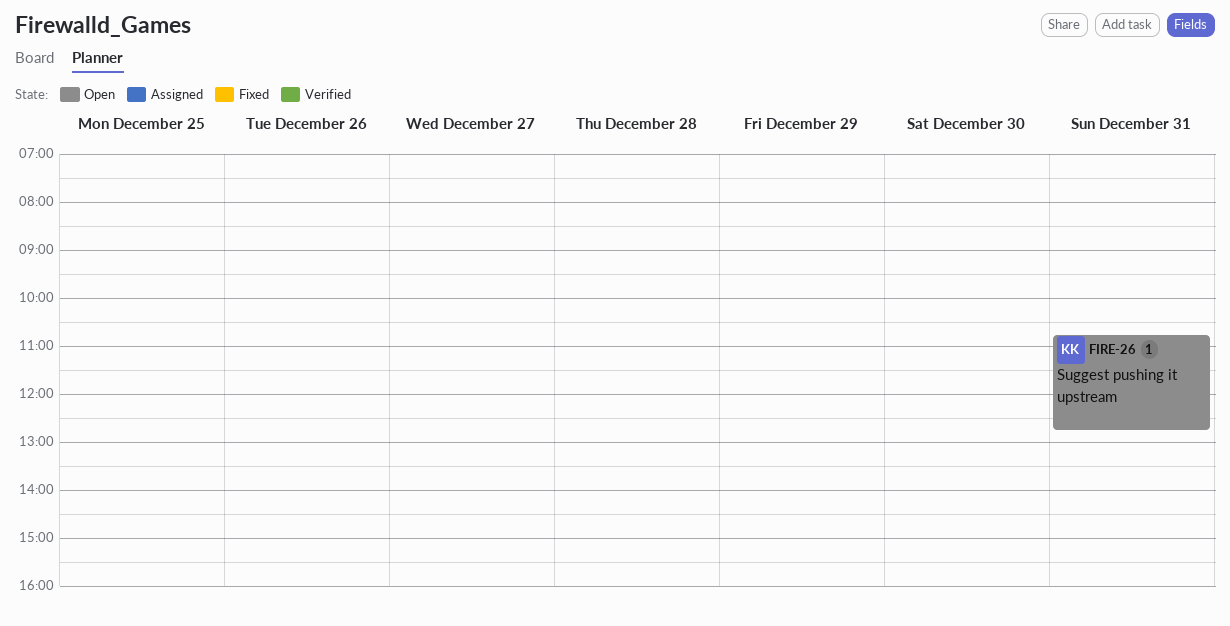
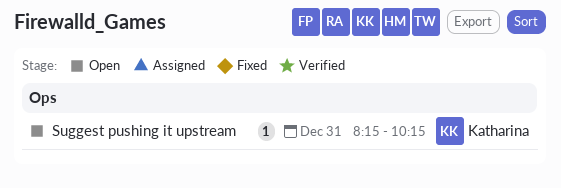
Suggest pushing it upstream, begins: 10:45 -> 08:15
Suggest pushing it upstream, ends: 12:45 -> 10:15

